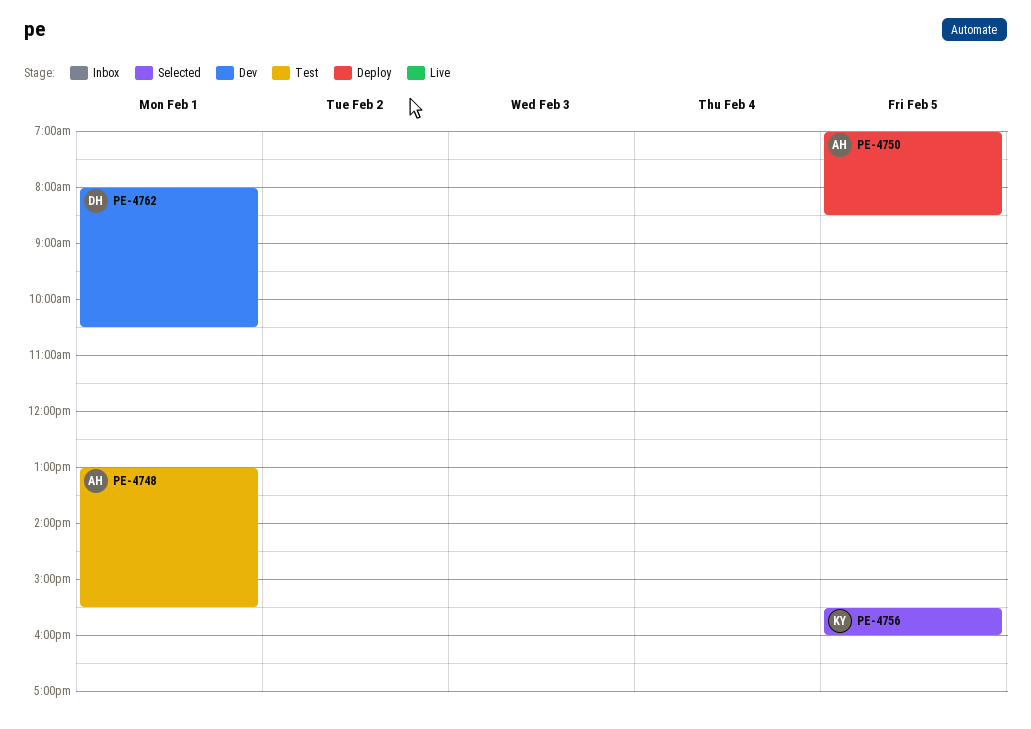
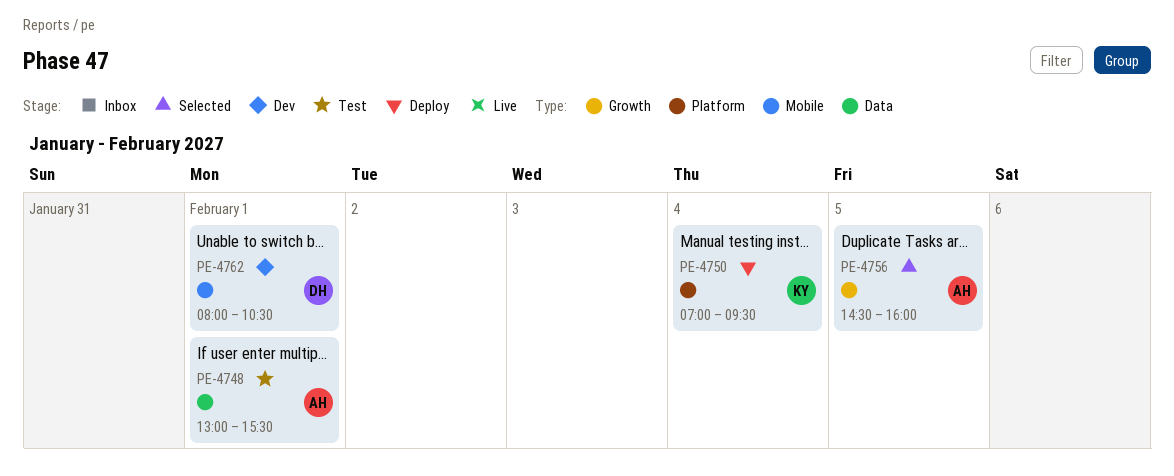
PE-4750, owner: AH -> KY
PE-4750, day: Feb 5 -> Feb 4
PE-4750, ends: 08:30 -> 09:30
PE-4756, owner: KY -> AH
PE-4756, begins: 15:30 -> 14:30

